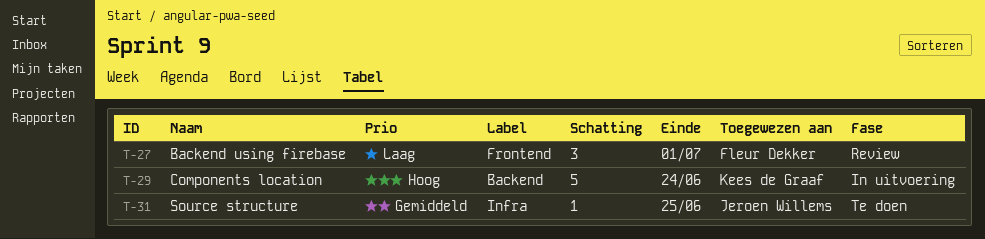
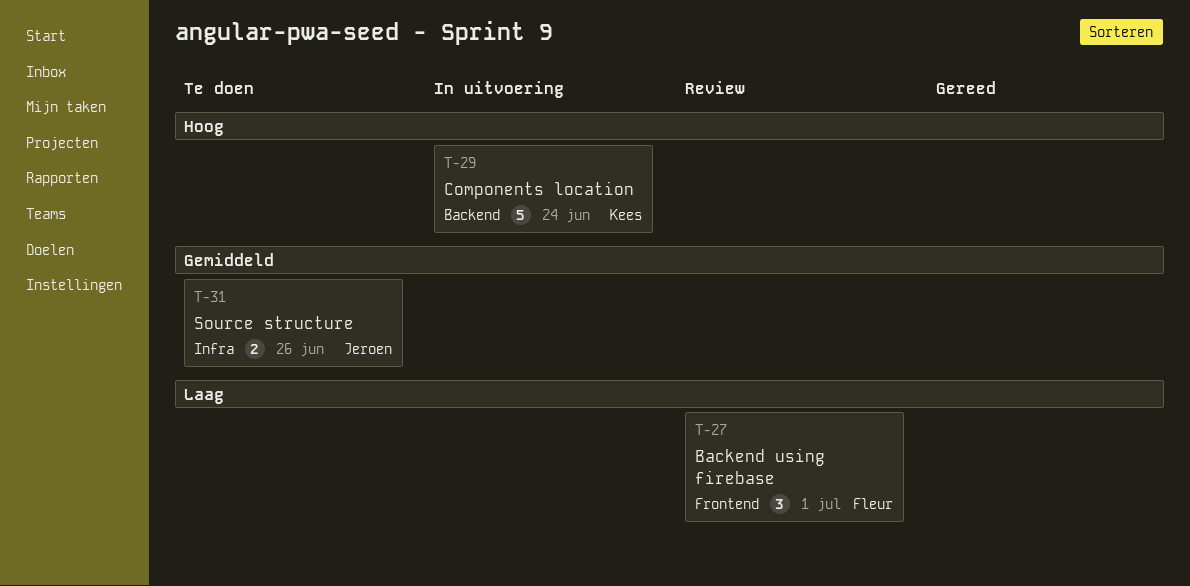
T-31, estimate: 1 -> 2
T-31, due: Jun 25 -> Jun 26

